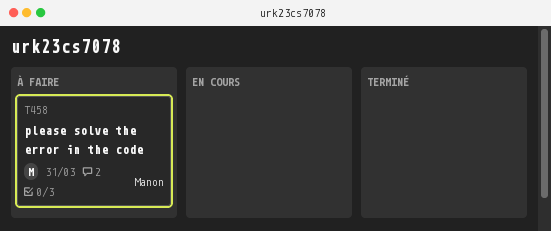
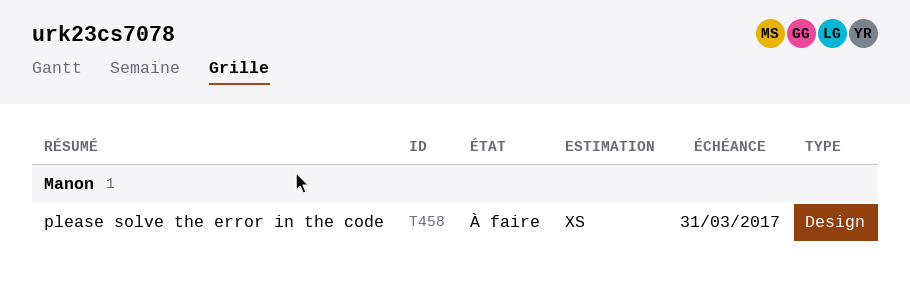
T458, estimate: M -> XS

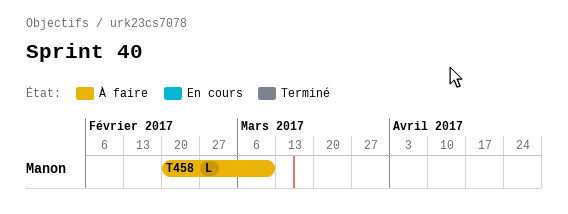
T458, estimate: XS -> L
T458, due: Mar 31 -> Mar 10

